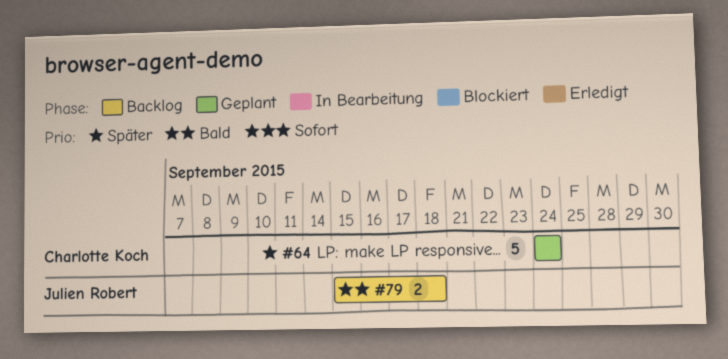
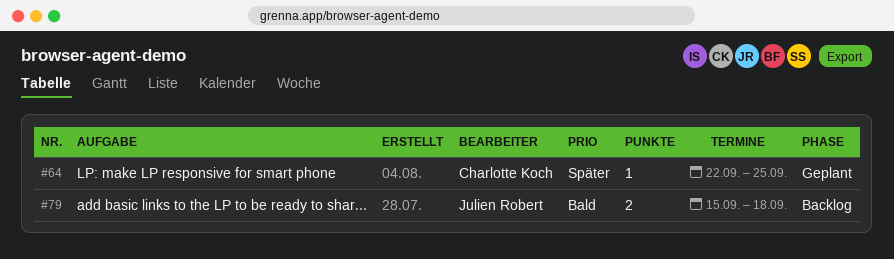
#64, estimate: 5 -> 1
#64, start: Sep 24 -> Sep 22
#64, due: Sep 24 -> Sep 25

